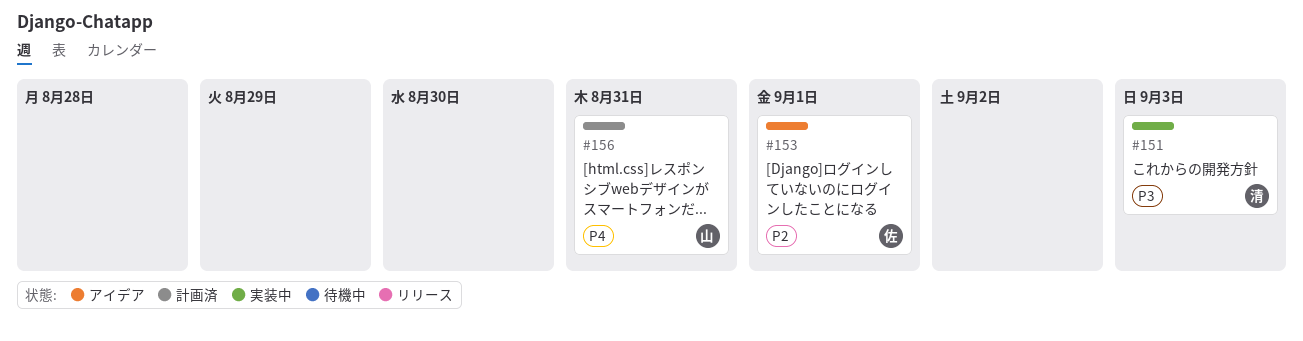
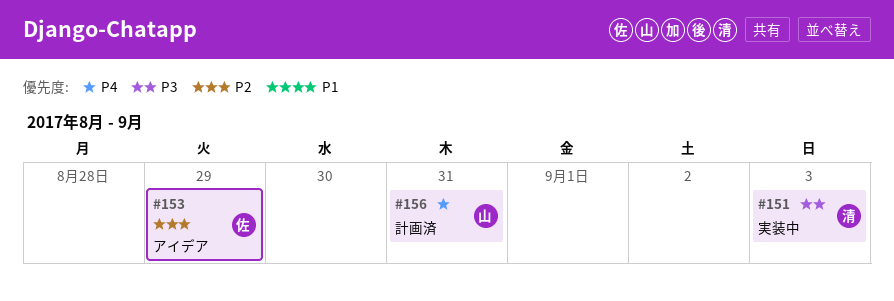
#153, due: Sep 1 -> Aug 29

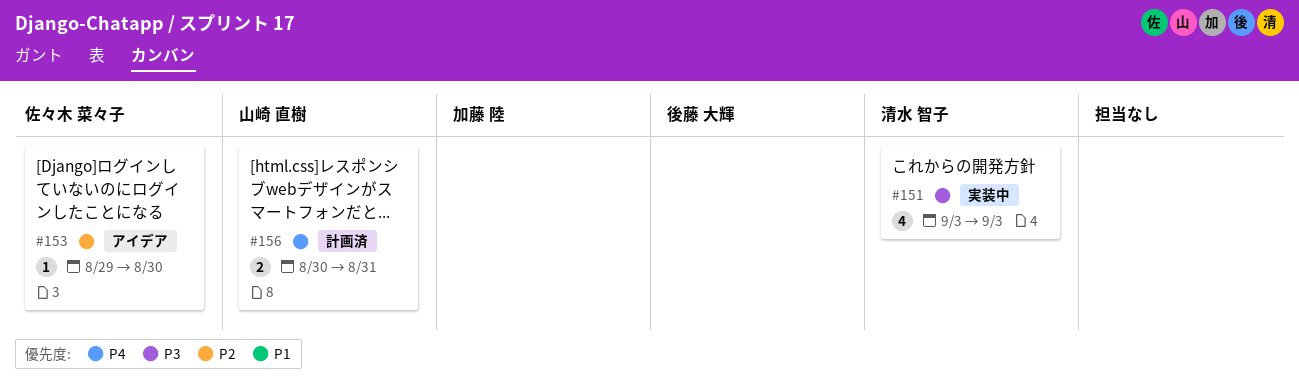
#153, due: Aug 29 -> Aug 30

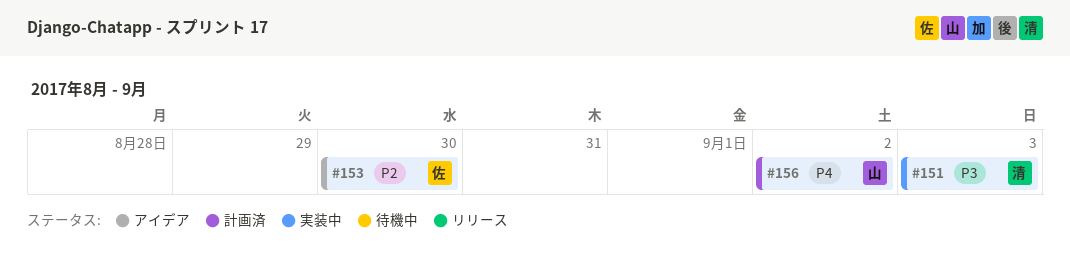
#156, due: Aug 31 -> Sep 2

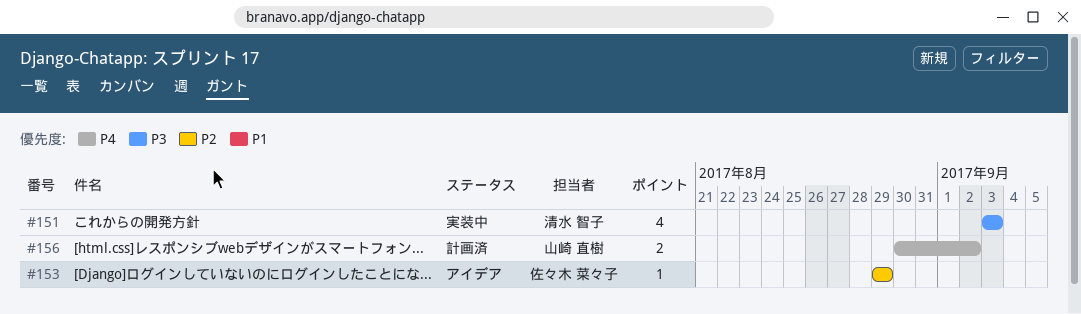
#153, due: Aug 30 -> Aug 29

